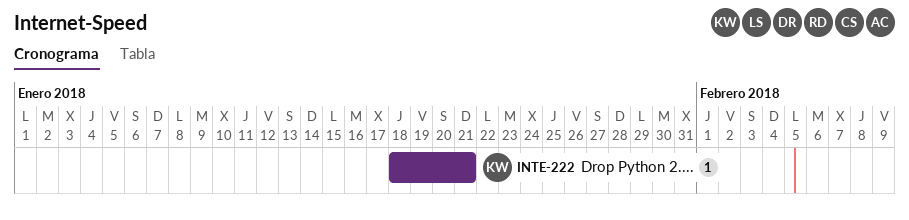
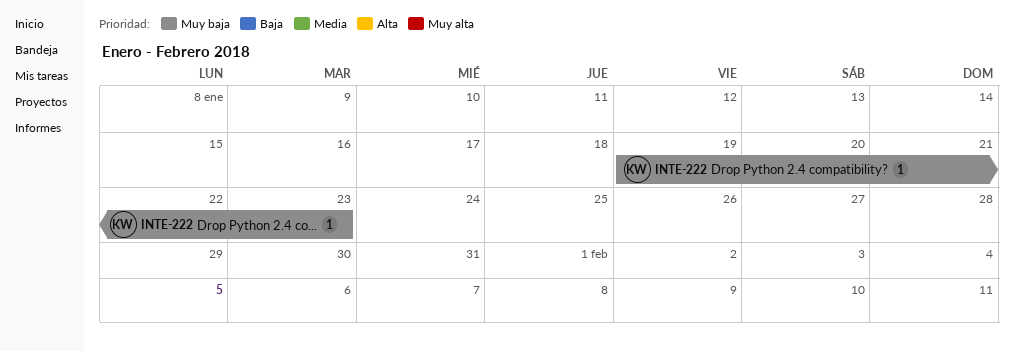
INTE-222, start: Jan 18 -> Jan 19
INTE-222, due: Jan 21 -> Jan 23

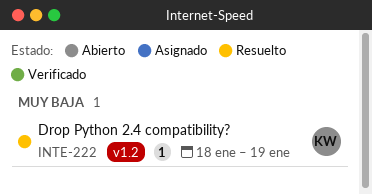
INTE-222, start: Jan 19 -> Jan 18
INTE-222, due: Jan 23 -> Jan 19

